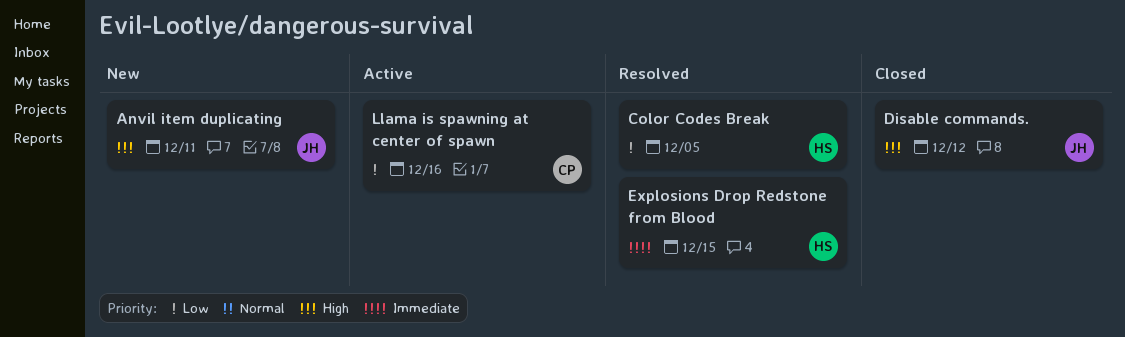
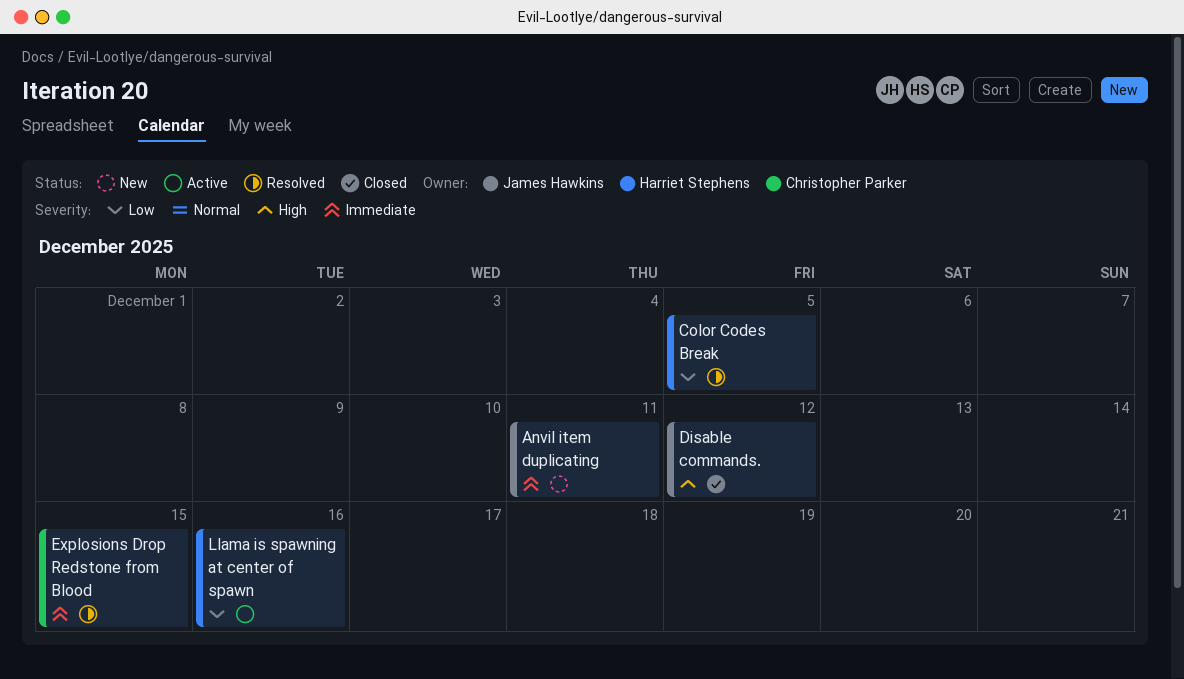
Anvil item duplicating, priority: High -> Immediate
Explosions Drop Redstone from Blood, owner: Harriet Stephens -> Christopher Parker
Llama is spawning at center of spawn, owner: Christopher Parker -> Harriet Stephens

